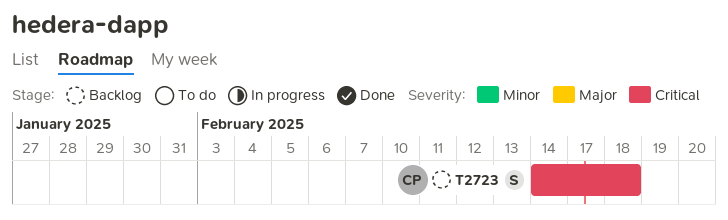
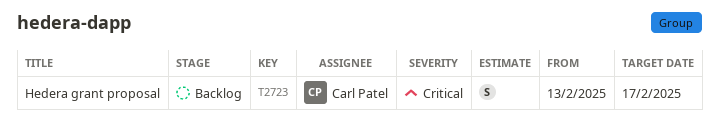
T2723, start: Feb 14 -> Feb 13
T2723, due: Feb 18 -> Feb 17

